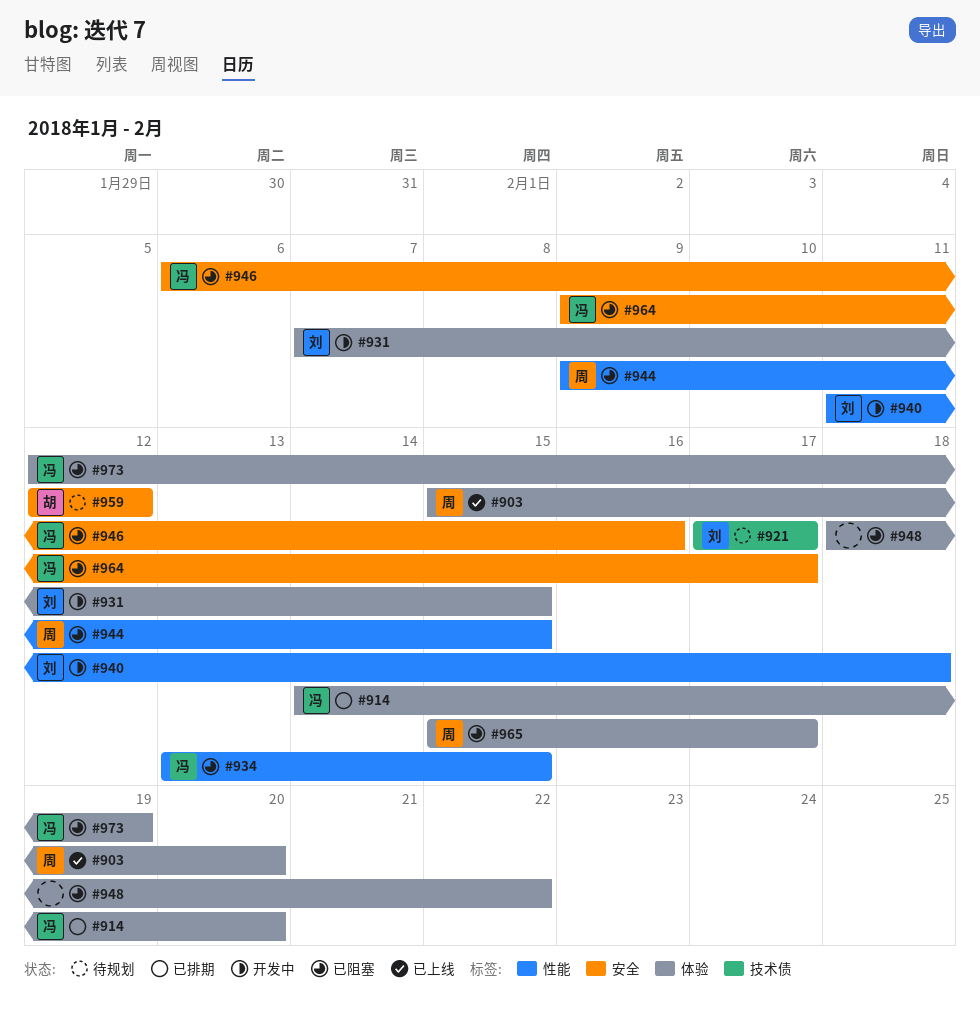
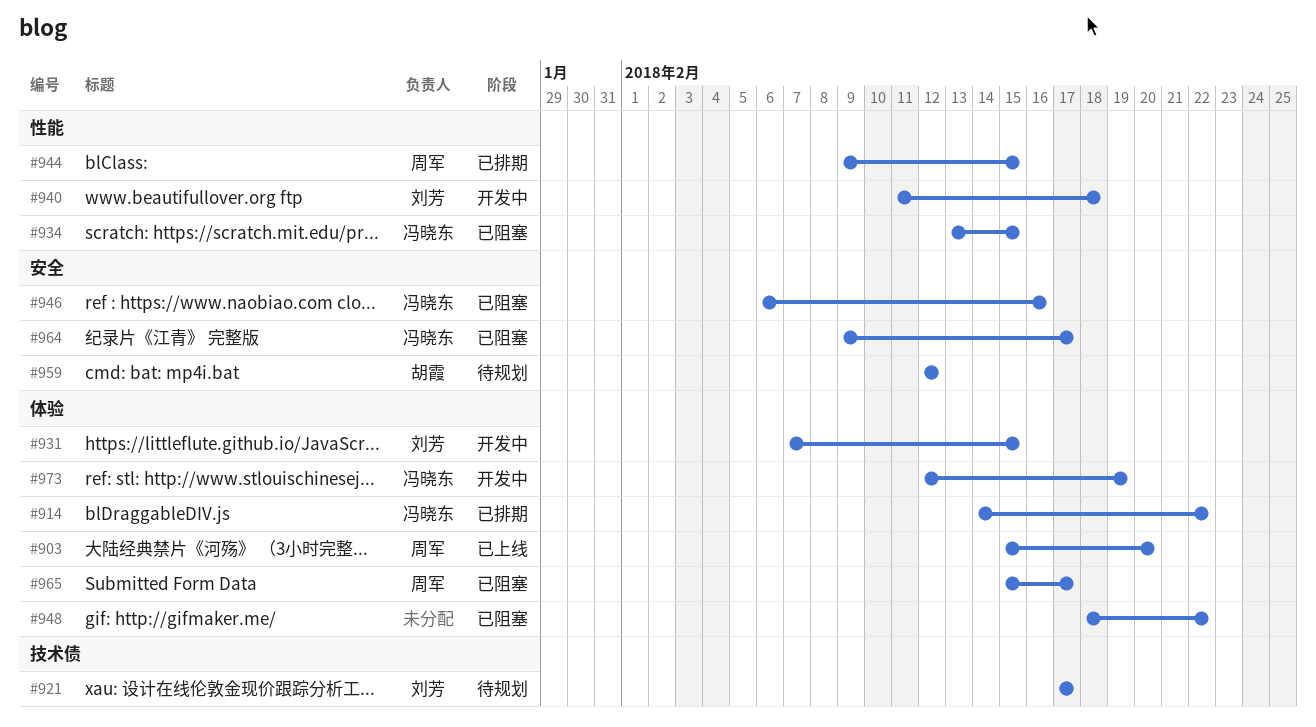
#914, due: Feb 20 -> Feb 22
#944, status: 已阻塞 -> 已排期
#973, status: 已阻塞 -> 开发中

